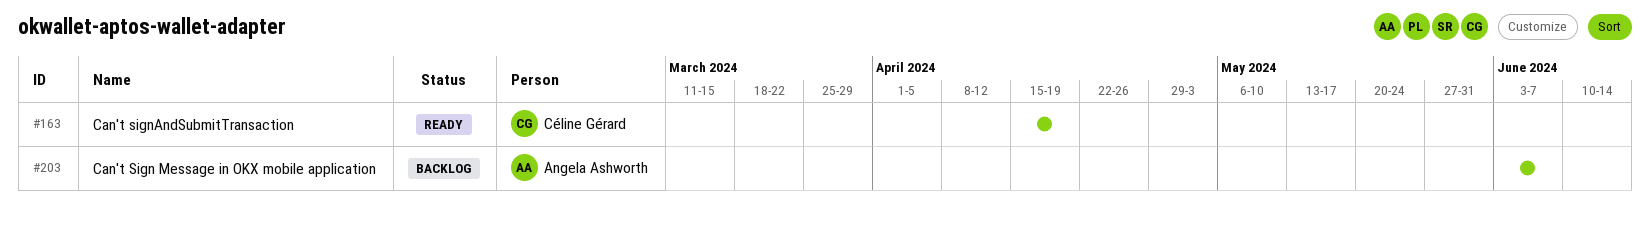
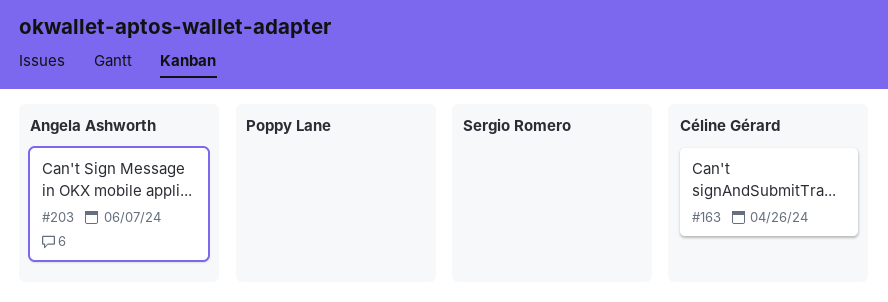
#163, due: Apr 19 -> Apr 26

